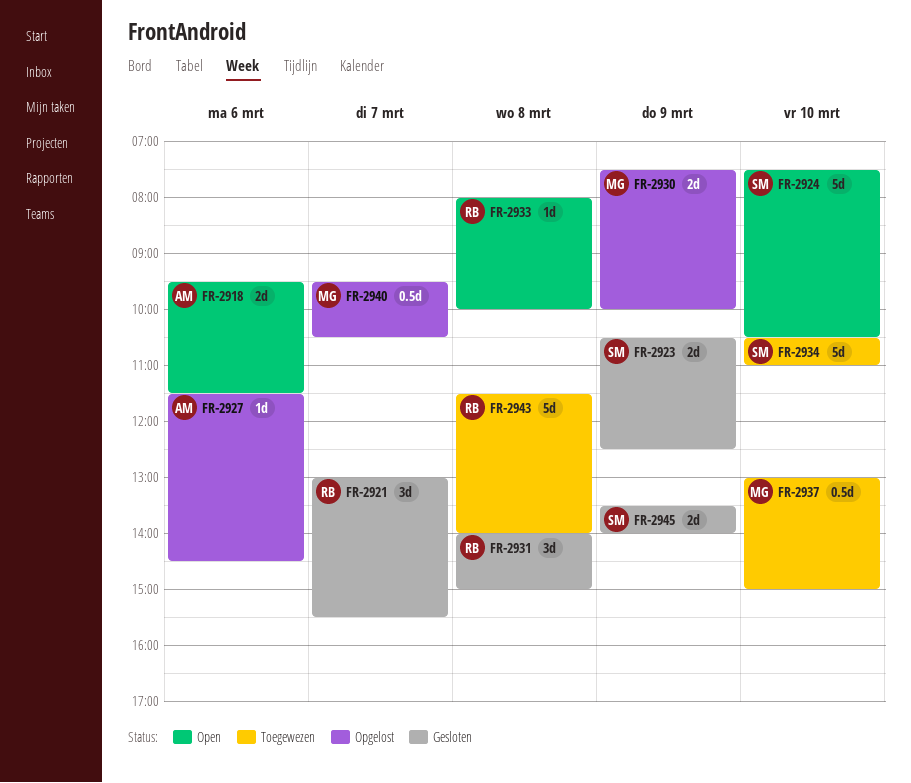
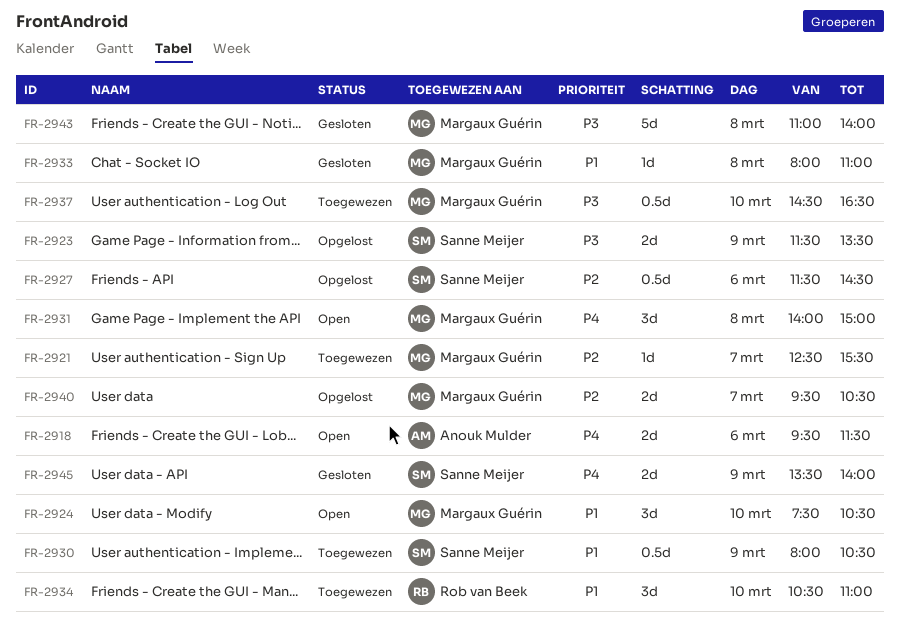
FR-2921, status: Gesloten -> Toegewezen
FR-2921, owner: Rob van Beek -> Margaux Guérin
FR-2921, estimate: 3d -> 1d
FR-2921, begins: 13:00 -> 12:30
FR-2923, status: Gesloten -> Opgelost
FR-2923, begins: 10:30 -> 11:30
FR-2923, ends: 12:30 -> 13:30
FR-2924, owner: Sanne Meijer -> Margaux Guérin
FR-2924, estimate: 5d -> 3d
FR-2927, owner: Anouk Mulder -> Sanne Meijer
FR-2927, estimate: 1d -> 0.5d
FR-2930, status: Opgelost -> Toegewezen
FR-2930, owner: Margaux Guérin -> Sanne Meijer
FR-2930, estimate: 2d -> 0.5d
FR-2930, begins: 07:30 -> 08:00
FR-2930, ends: 10:00 -> 10:30
FR-2931, status: Gesloten -> Open
FR-2931, owner: Rob van Beek -> Margaux Guérin
FR-2933, status: Open -> Gesloten
FR-2933, owner: Rob van Beek -> Margaux Guérin
FR-2933, ends: 10:00 -> 11:00
FR-2934, owner: Sanne Meijer -> Rob van Beek
FR-2934, estimate: 5d -> 3d
FR-2937, begins: 13:00 -> 14:30
FR-2937, ends: 15:00 -> 16:30
FR-2940, estimate: 0.5d -> 2d
FR-2943, status: Toegewezen -> Gesloten
FR-2943, owner: Rob van Beek -> Margaux Guérin
FR-2943, begins: 11:30 -> 11:00

